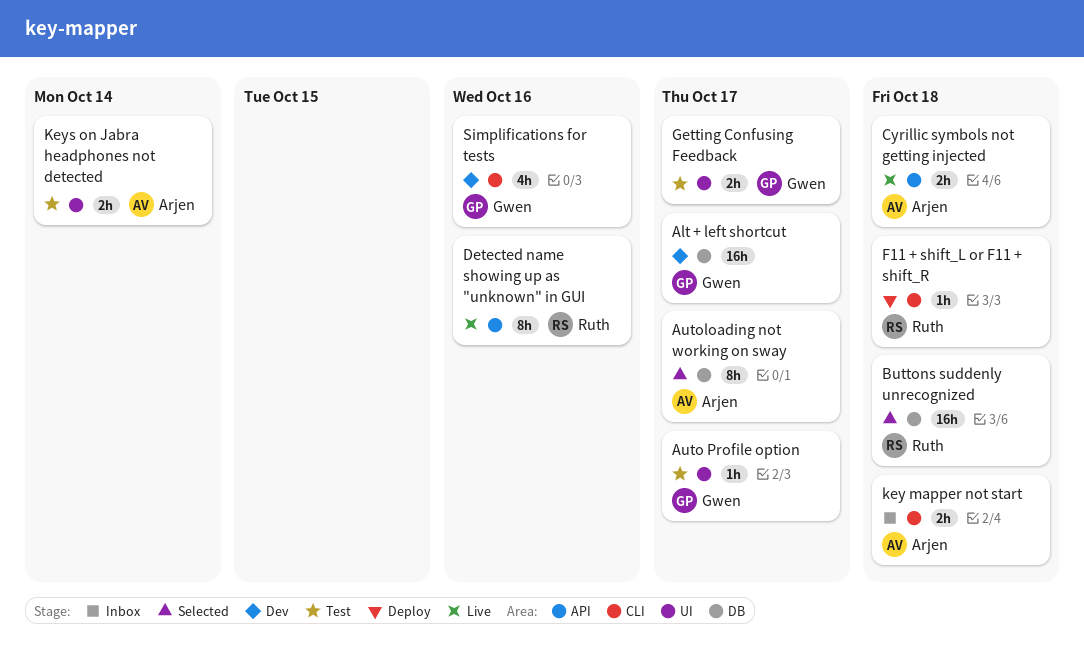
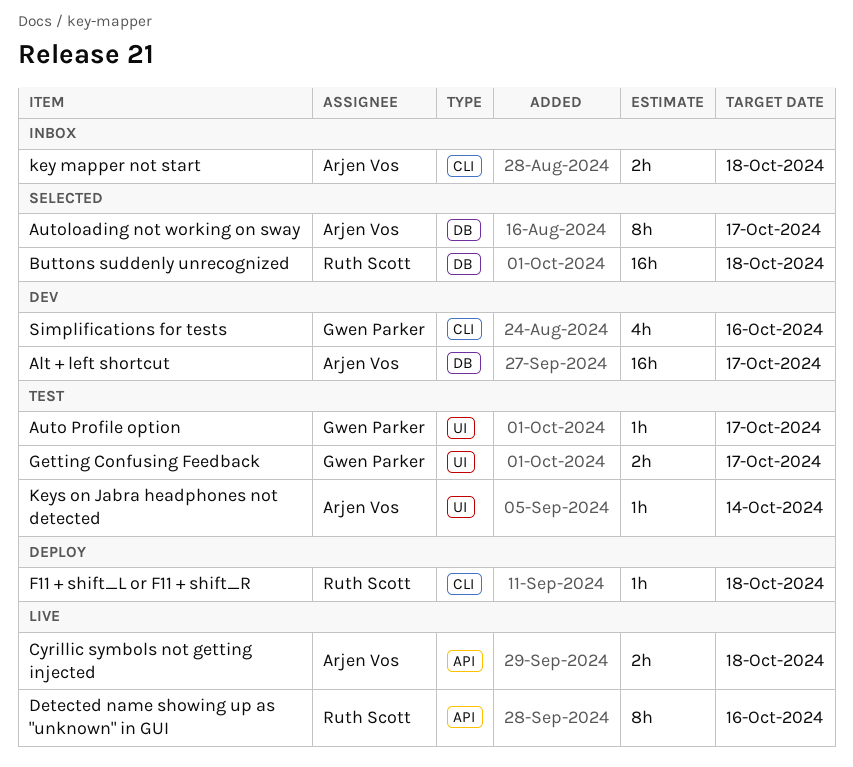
Alt + left shortcut, owner: Gwen Parker -> Arjen Vos
Keys on Jabra headphones not detected, estimate: 2h -> 1h

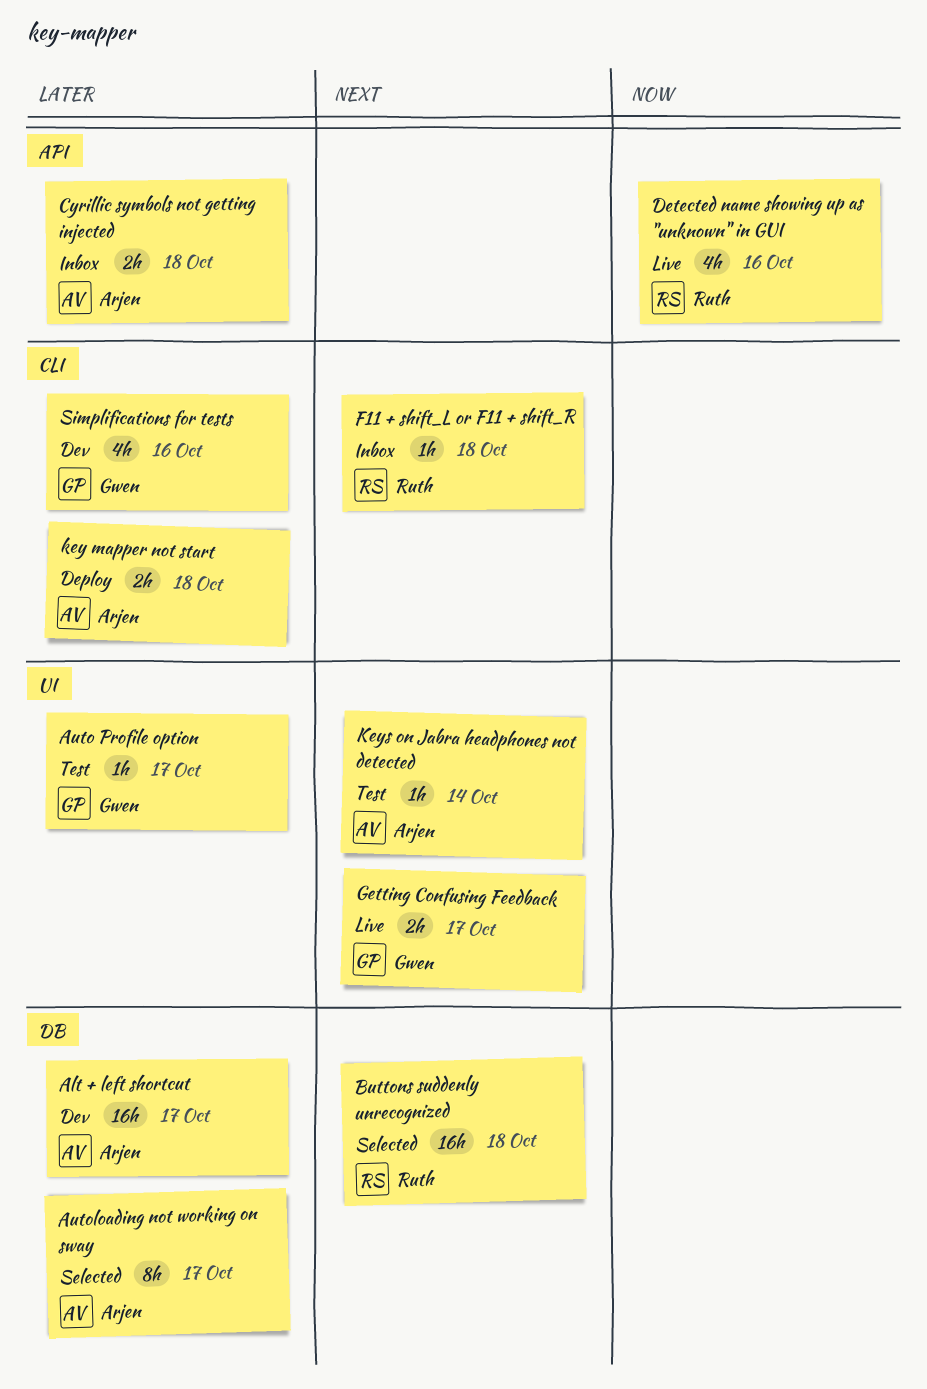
Cyrillic symbols not getting injected, status: Live -> Inbox
Detected name showing up as "unknown" in GUI, estimate: 8h -> 4h
F11 + shift_L or F11 + shift_R, status: Deploy -> Inbox
Getting Confusing Feedback, status: Test -> Live
key mapper not start, status: Inbox -> Deploy

